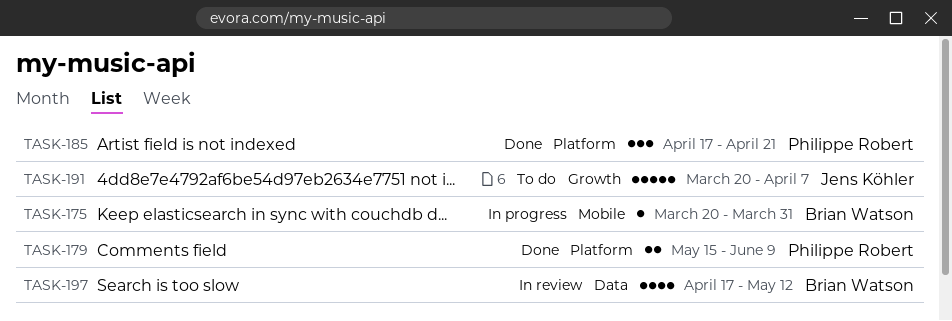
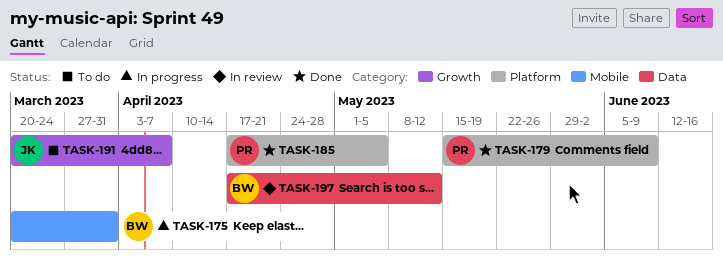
TASK-185, due: Apr 21 -> May 5

